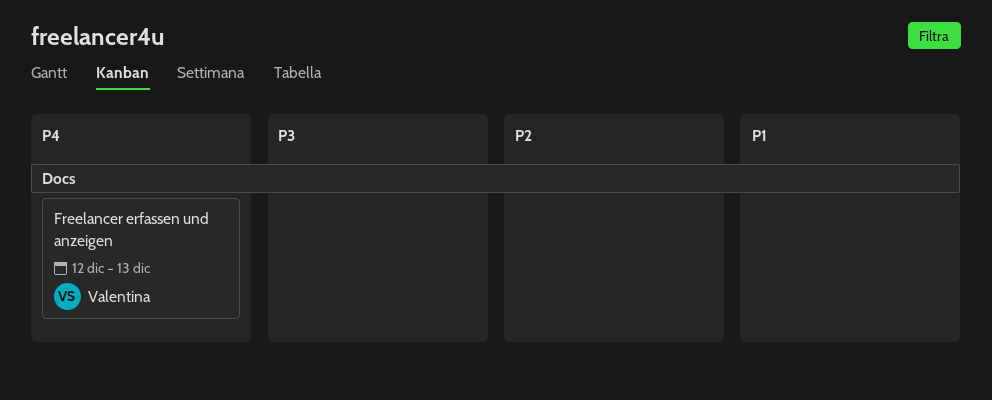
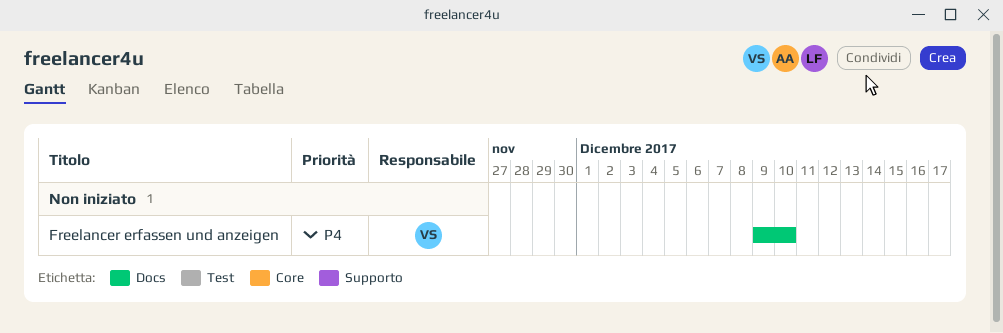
Freelancer erfassen und anzeigen, start: Dec 12 -> Dec 9
Freelancer erfassen und anzeigen, due: Dec 13 -> Dec 10

